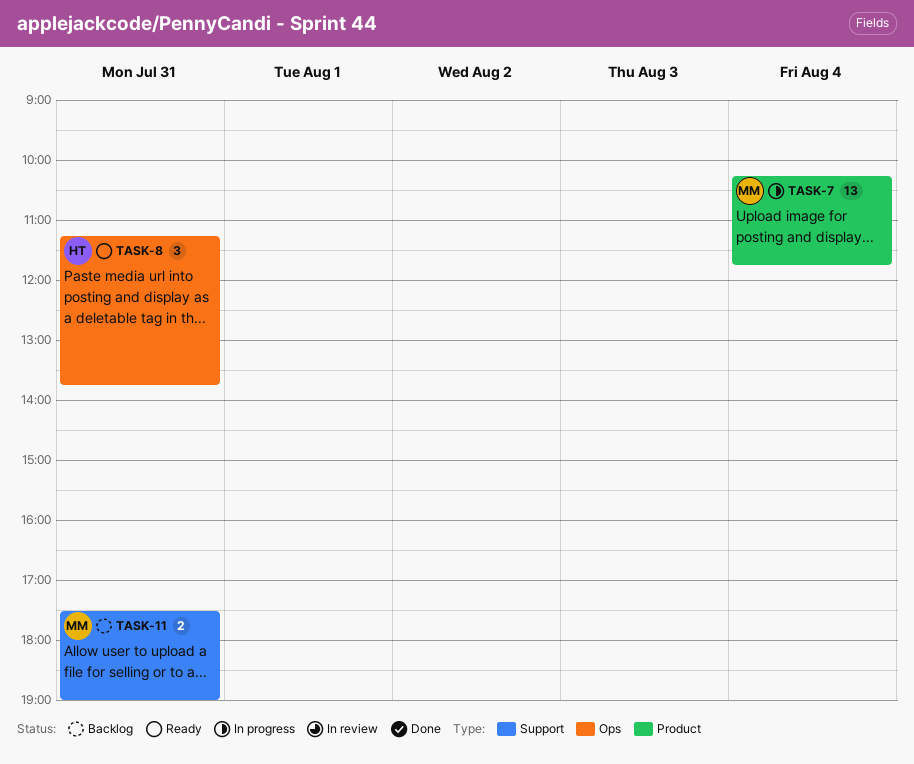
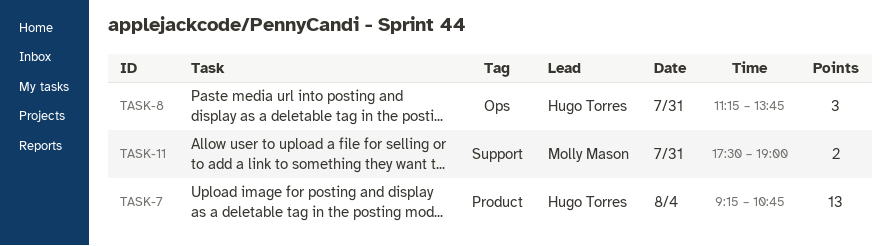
TASK-7, owner: Molly Mason -> Hugo Torres
TASK-7, begins: 10:15 -> 09:15
TASK-7, ends: 11:45 -> 10:45

